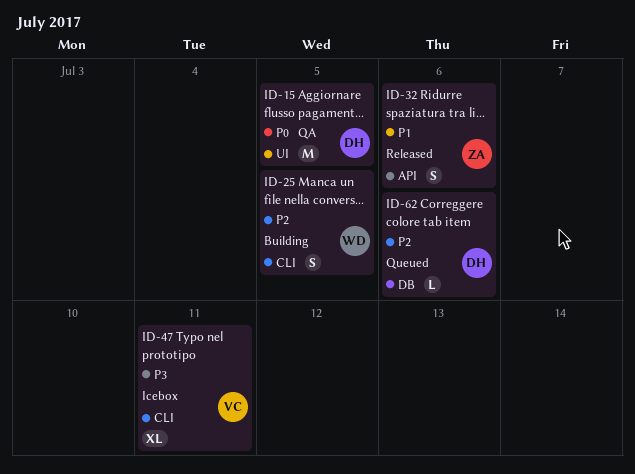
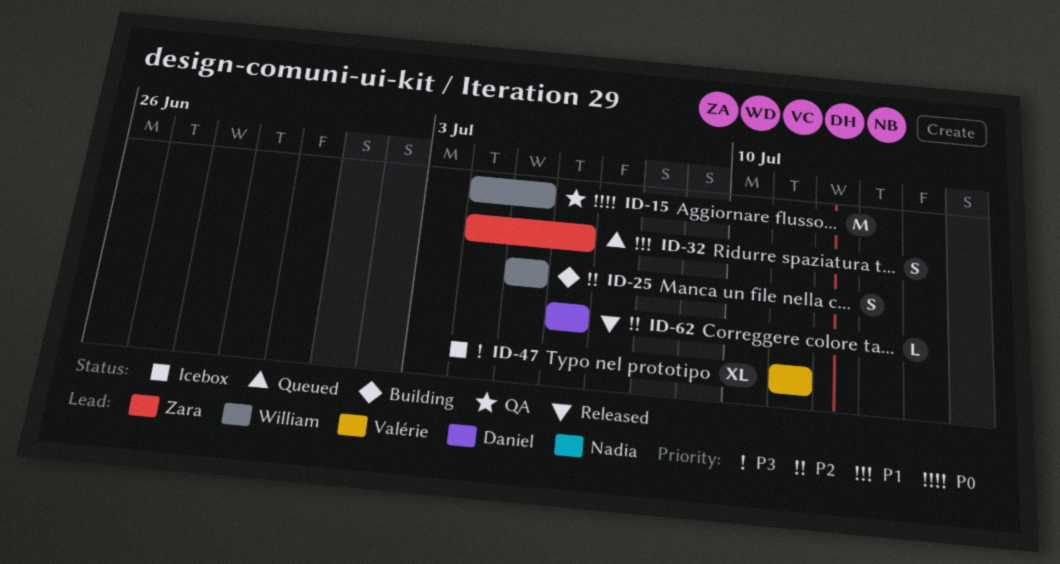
ID-15, owner: Daniel -> William
ID-32, status: Released -> Queued
ID-62, status: Queued -> Released

